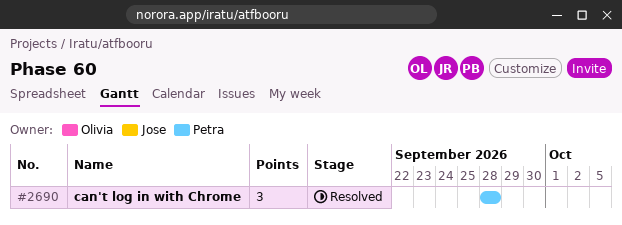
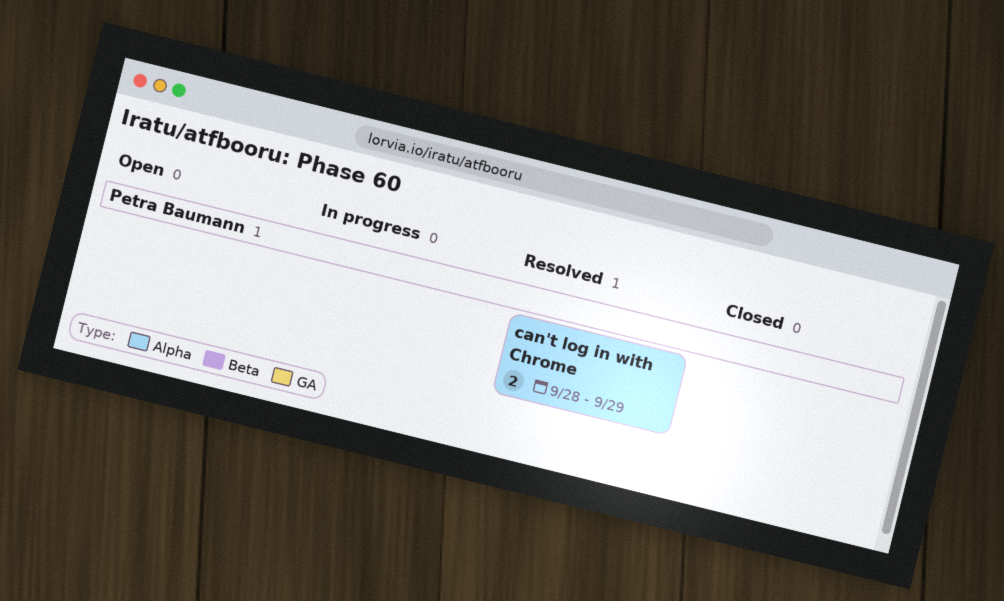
can't log in with Chrome, estimate: 3 -> 2
can't log in with Chrome, due: Sep 28 -> Sep 29

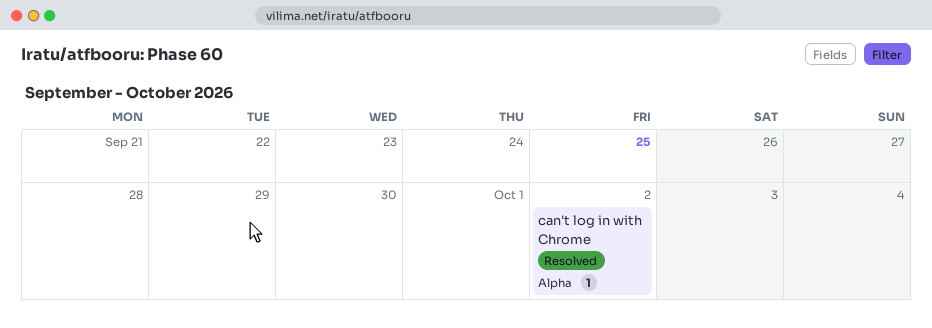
can't log in with Chrome, estimate: 2 -> 1
can't log in with Chrome, due: Sep 29 -> Oct 2

